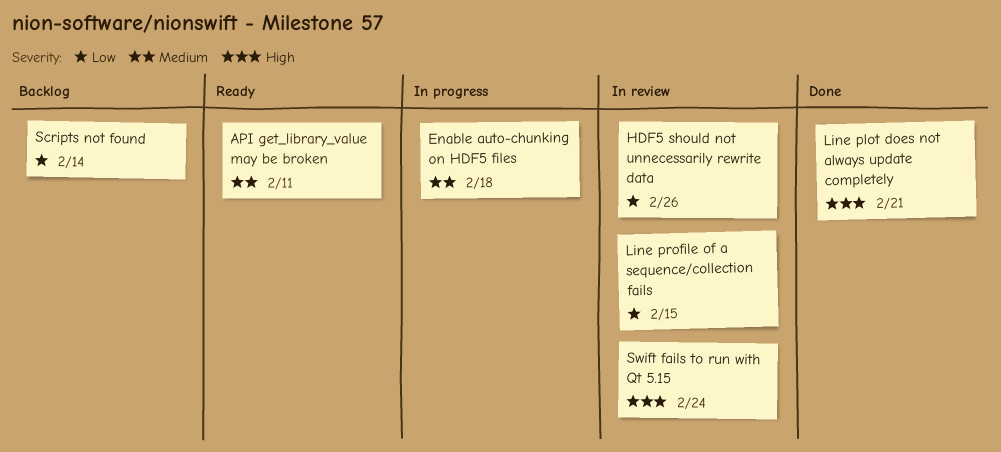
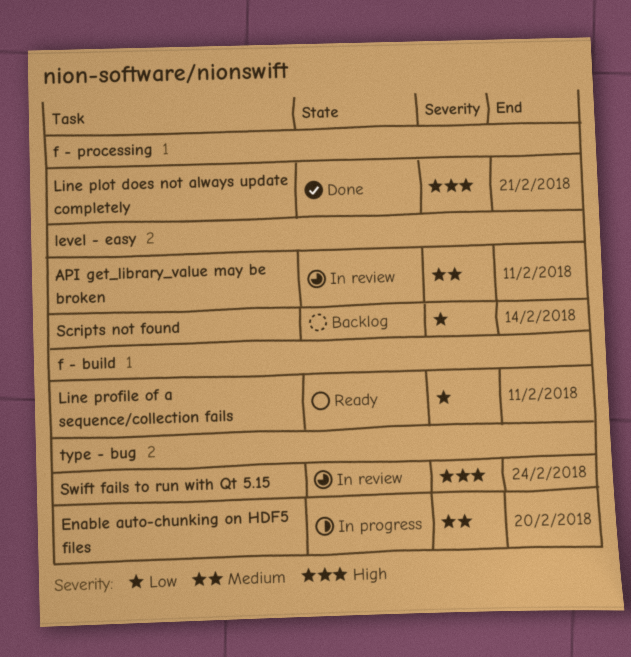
API get_library_value may be broken, status: Ready -> In review
Enable auto-chunking on HDF5 files, due: Feb 18 -> Feb 20
HDF5 should not unnecessarily rewrite data: present -> none
Line profile of a sequence/collection fails, status: In review -> Ready
Line profile of a sequence/collection fails, due: Feb 15 -> Feb 11

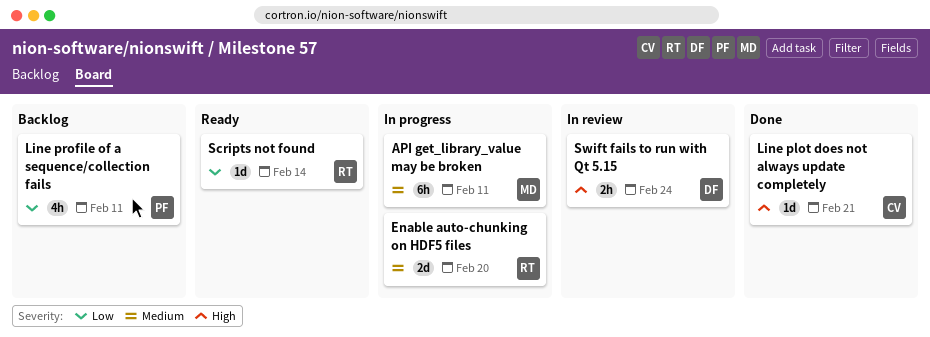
API get_library_value may be broken, status: In review -> In progress
Line profile of a sequence/collection fails, status: Ready -> Backlog
Scripts not found, status: Backlog -> Ready

